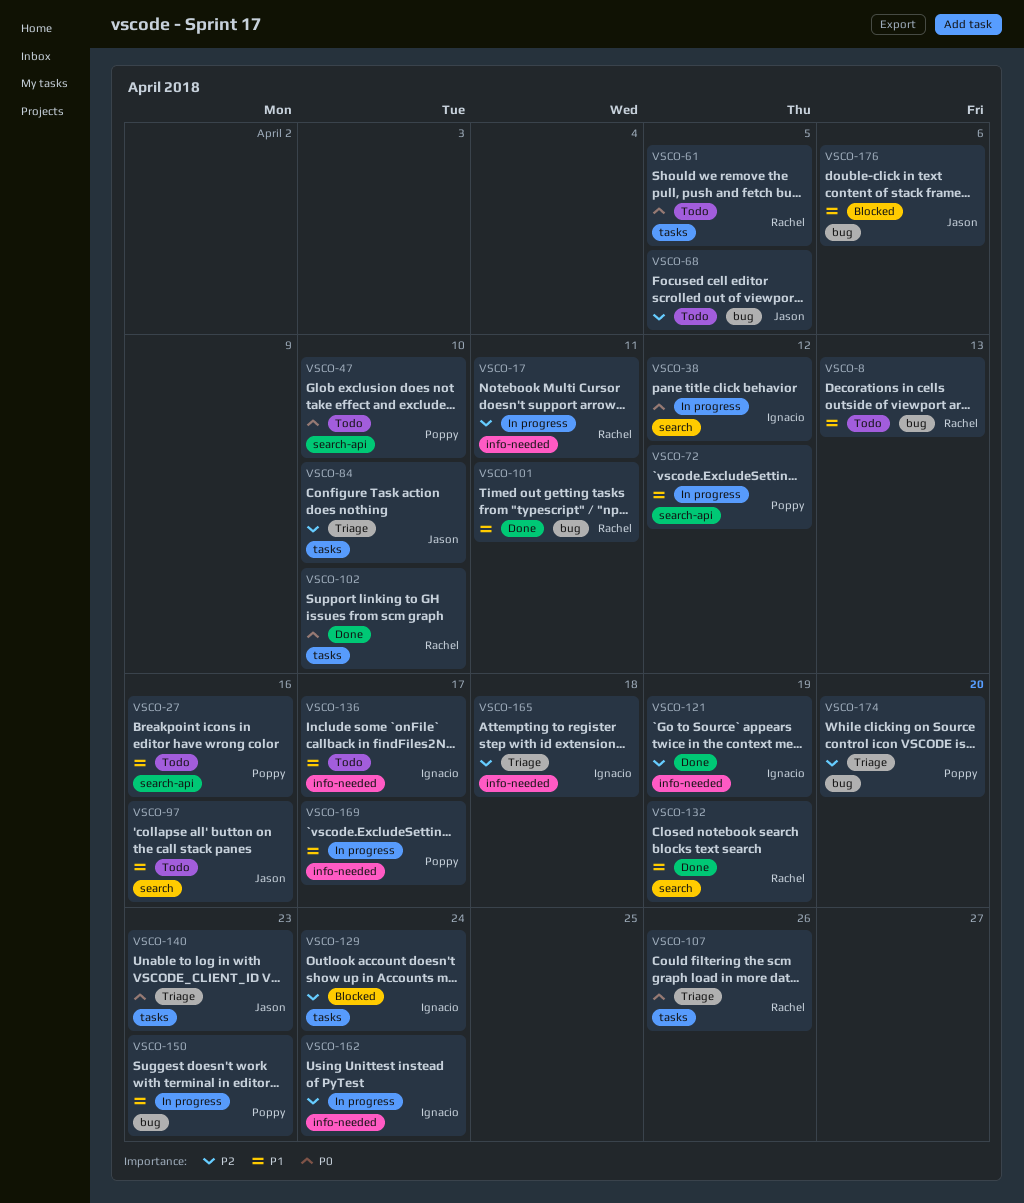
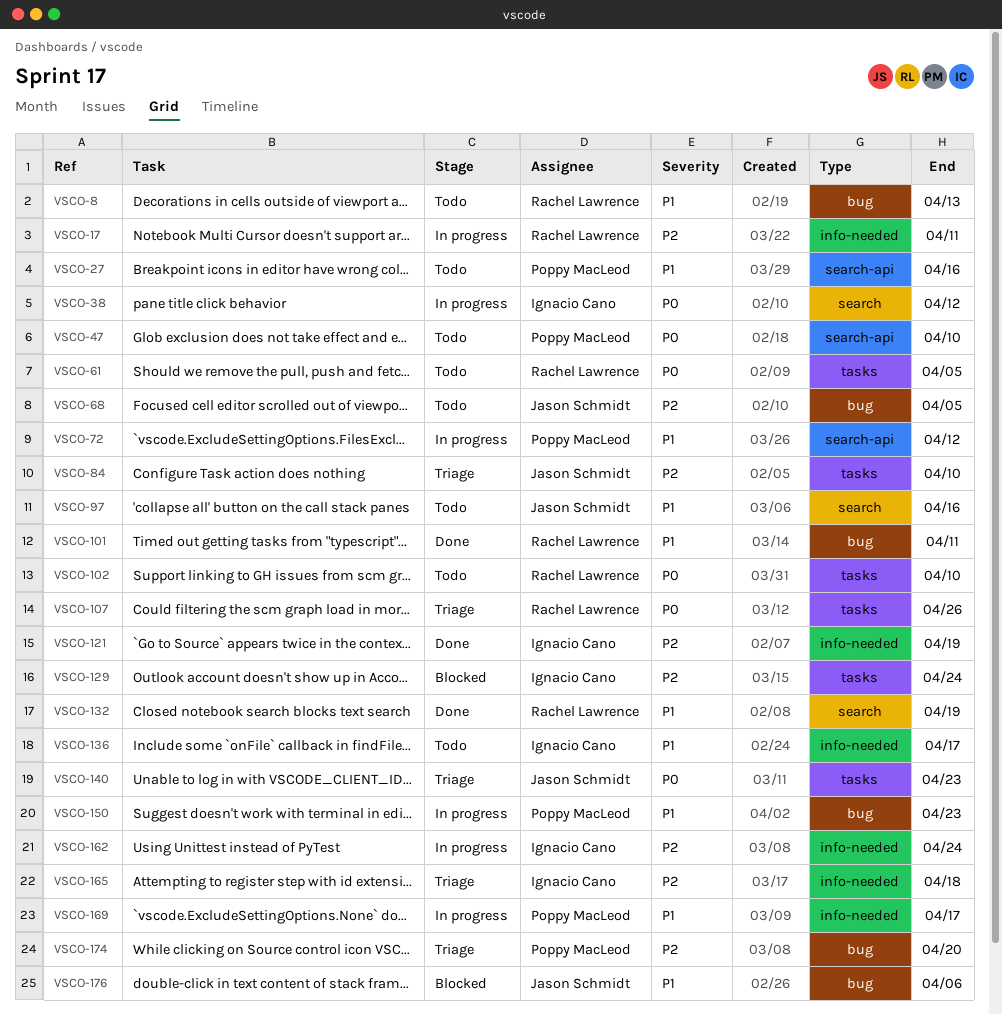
VSCO-102, status: Done -> Todo

